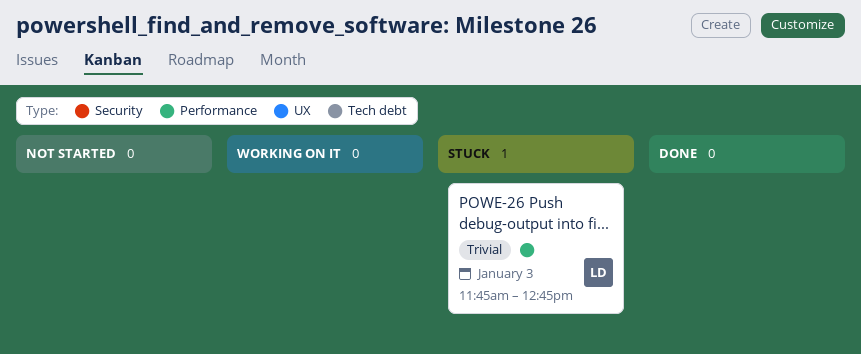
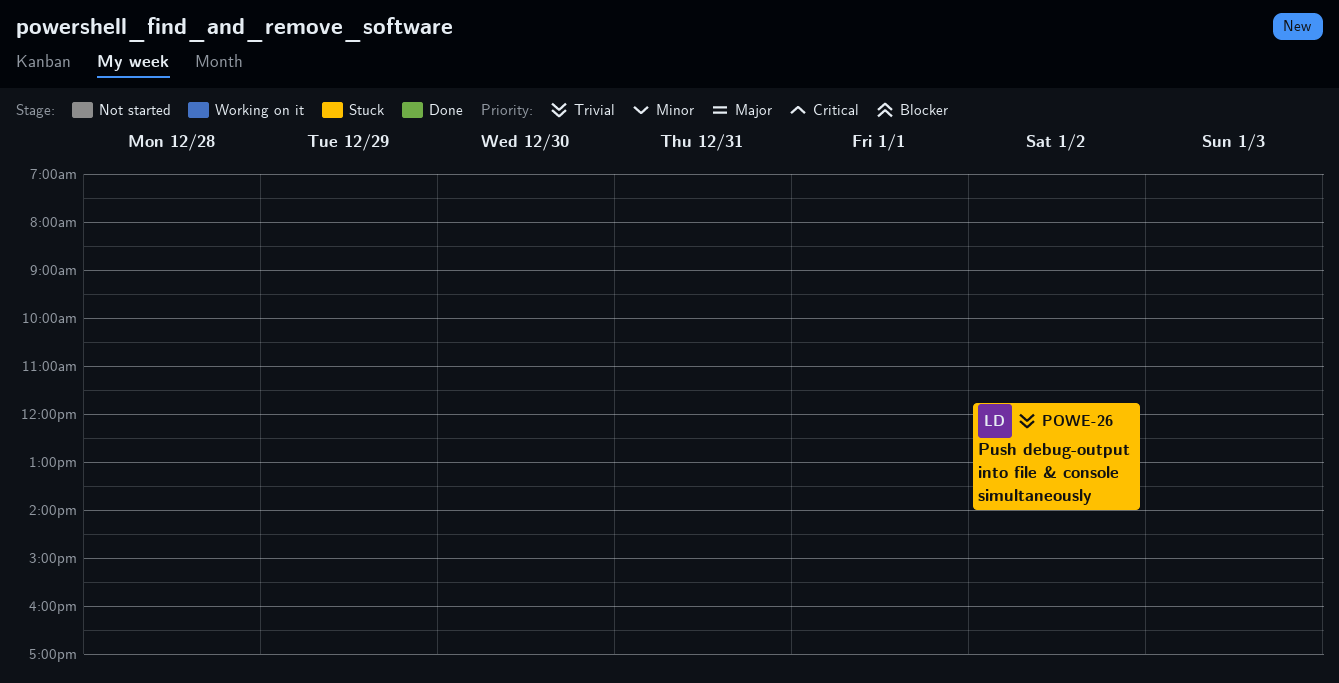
POWE-26, day: Jan 3 -> Jan 2
POWE-26, ends: 12:45 -> 14:00

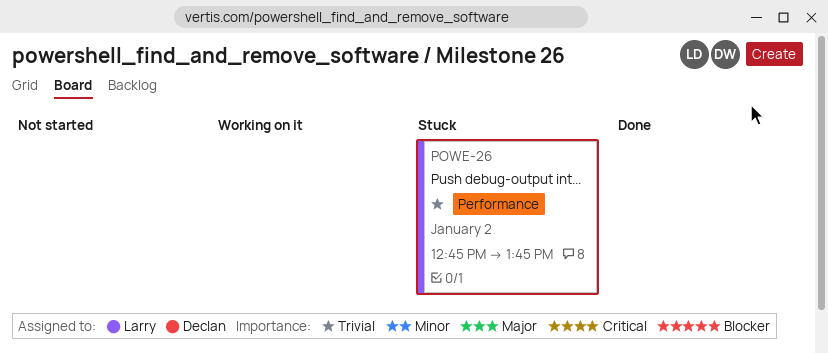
POWE-26, begins: 11:45 -> 12:45
POWE-26, ends: 14:00 -> 13:45

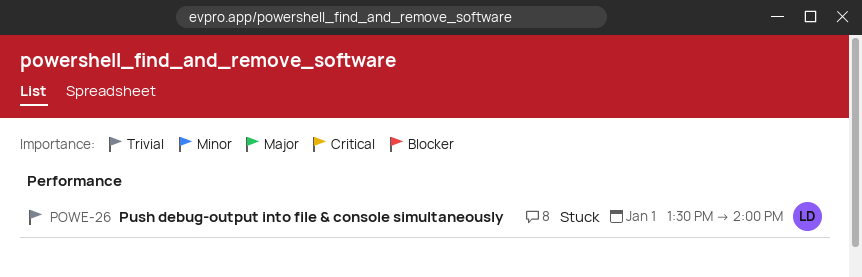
POWE-26, day: Jan 2 -> Jan 1
POWE-26, begins: 12:45 -> 13:30
POWE-26, ends: 13:45 -> 14:00

